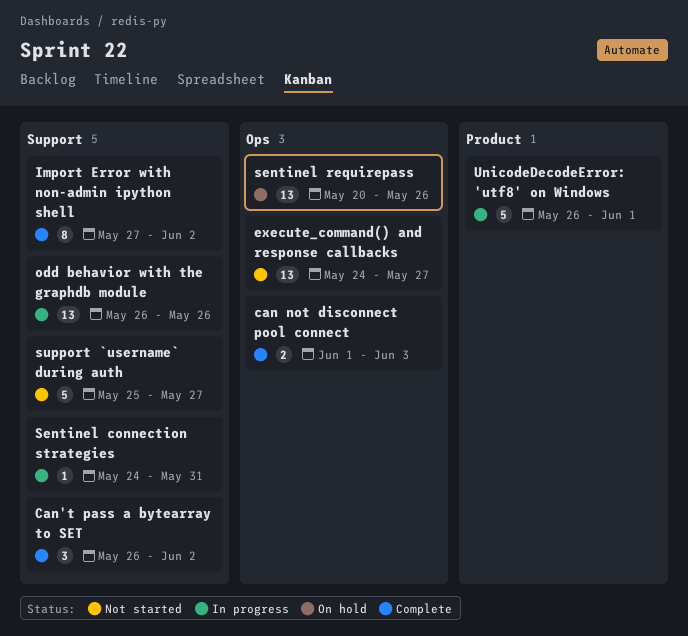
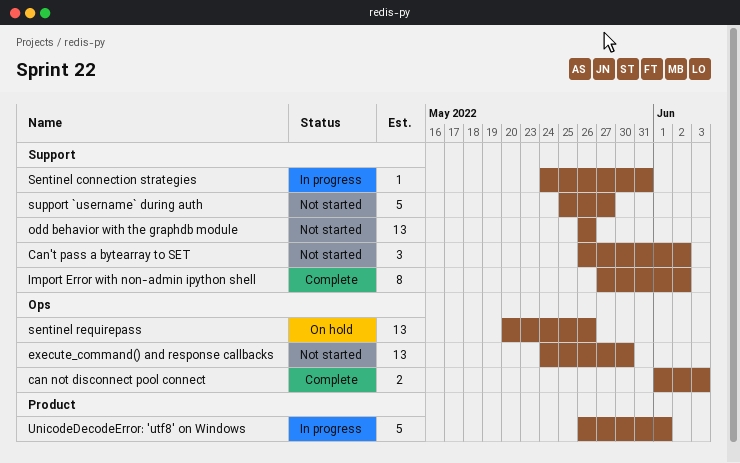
Can't pass a bytearray to SET, status: Complete -> Not started
execute_command() and response callbacks, due: May 27 -> May 30
odd behavior with the graphdb module, status: In progress -> Not started

